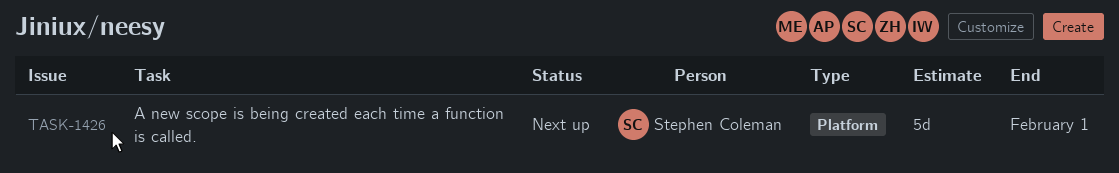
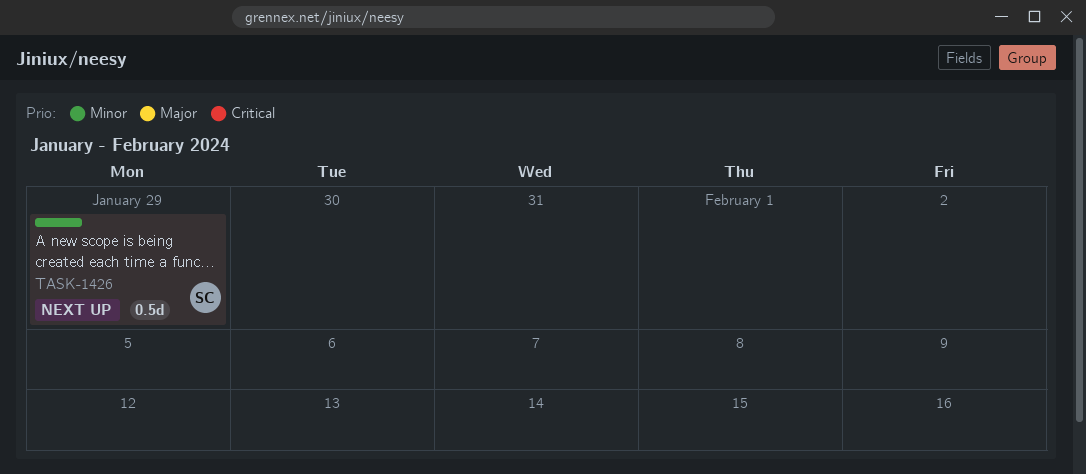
TASK-1426, estimate: 5d -> 0.5d
TASK-1426, due: Feb 1 -> Jan 29

